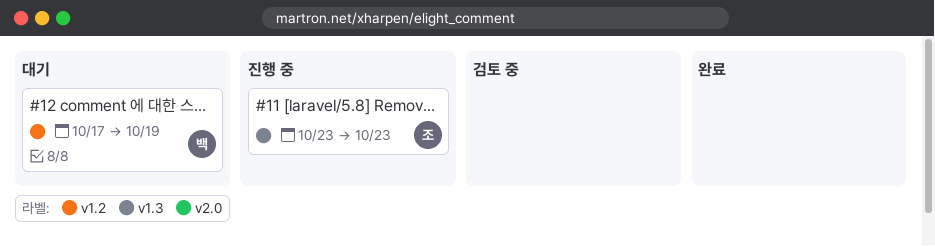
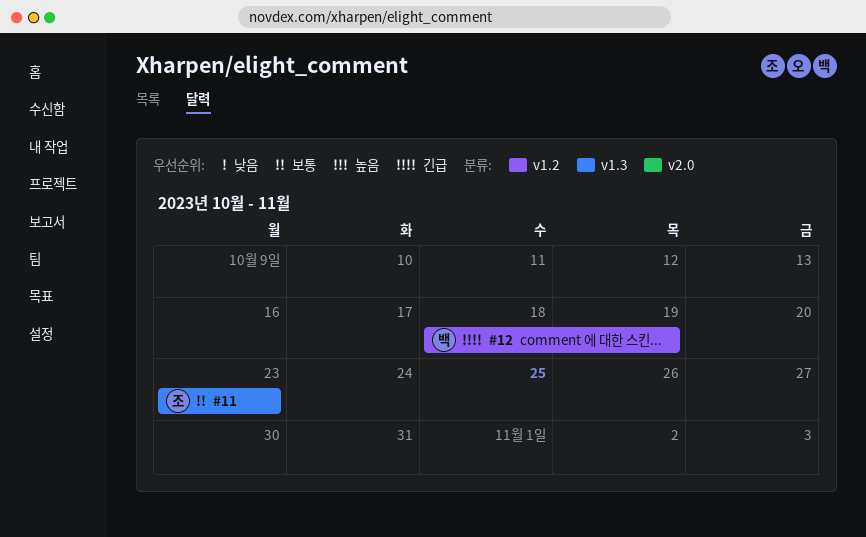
#12, start: Oct 17 -> Oct 18

